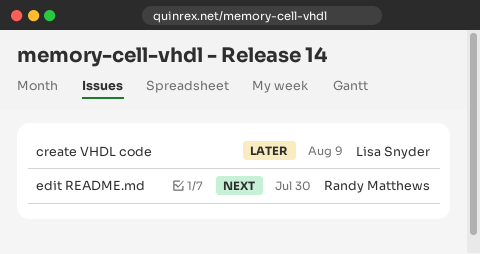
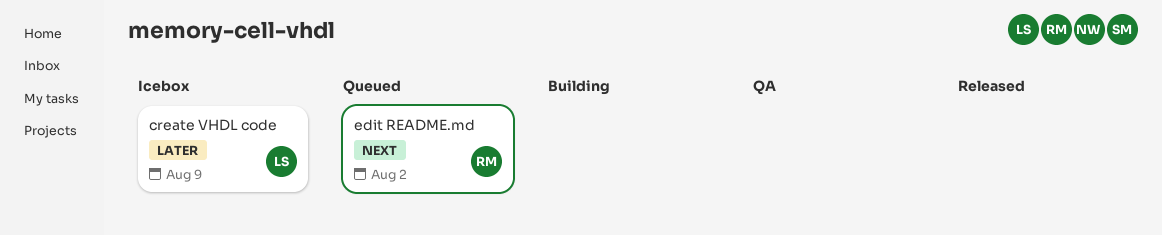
edit README.md, due: Jul 30 -> Aug 2

